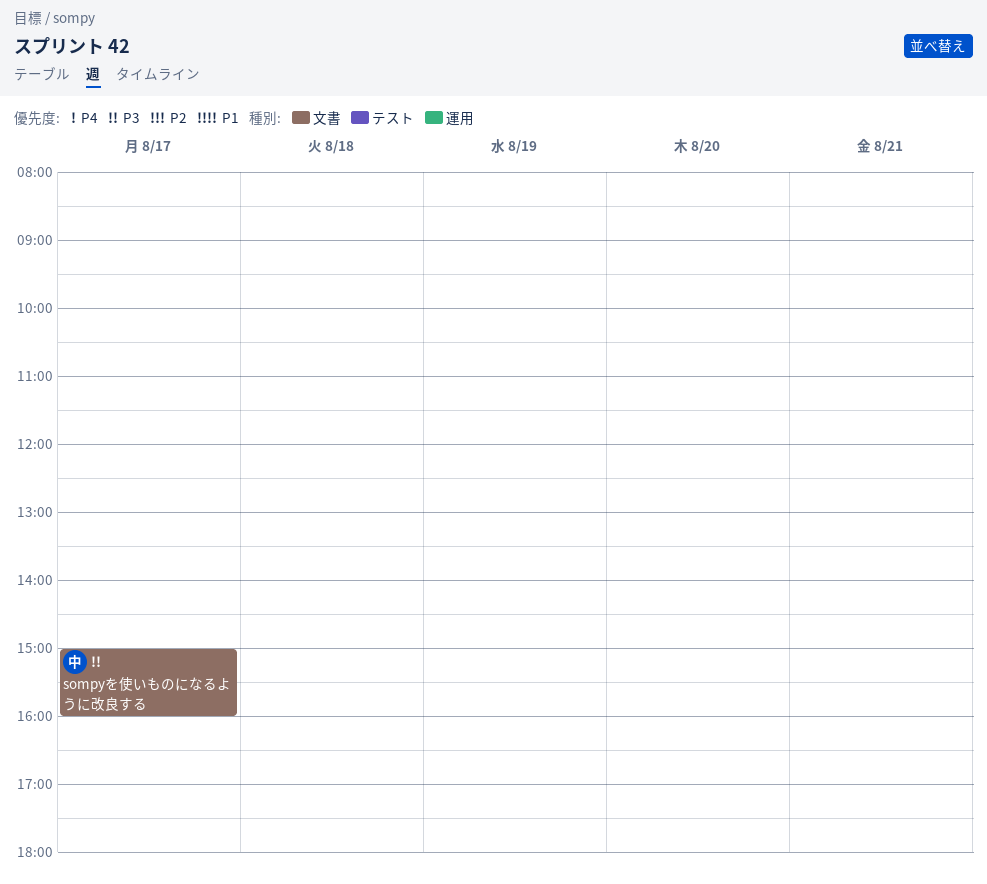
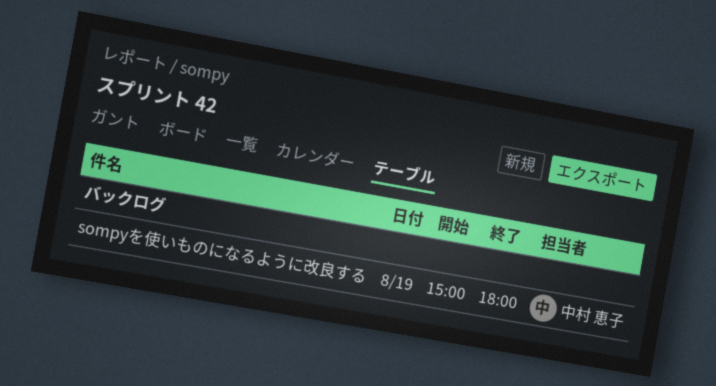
sompyを使いものになるように改良する, day: Aug 17 -> Aug 19
sompyを使いものになるように改良する, ends: 16:00 -> 18:00

